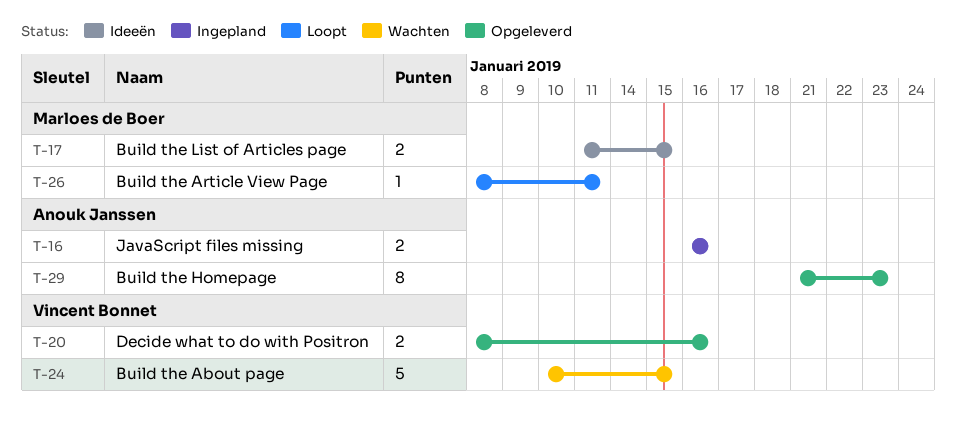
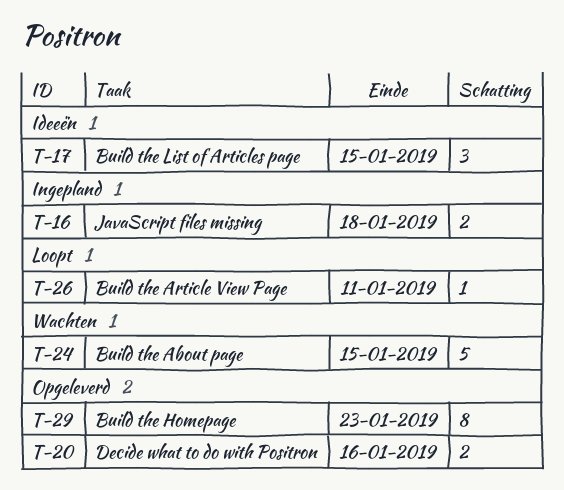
T-16, due: Jan 16 -> Jan 18
T-17, estimate: 2 -> 3

